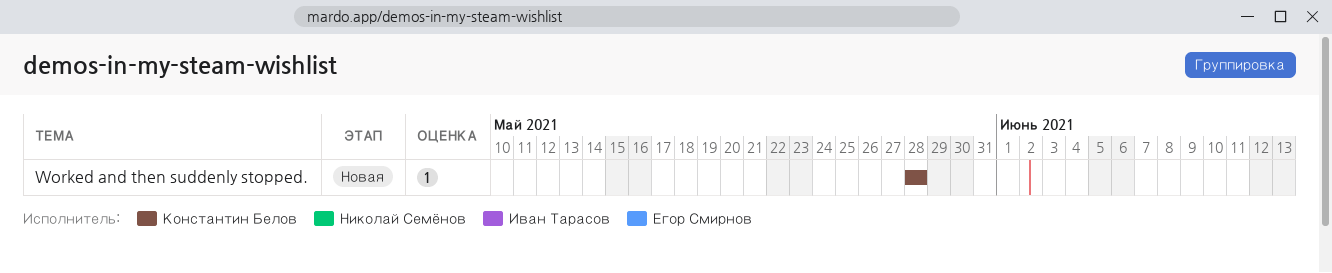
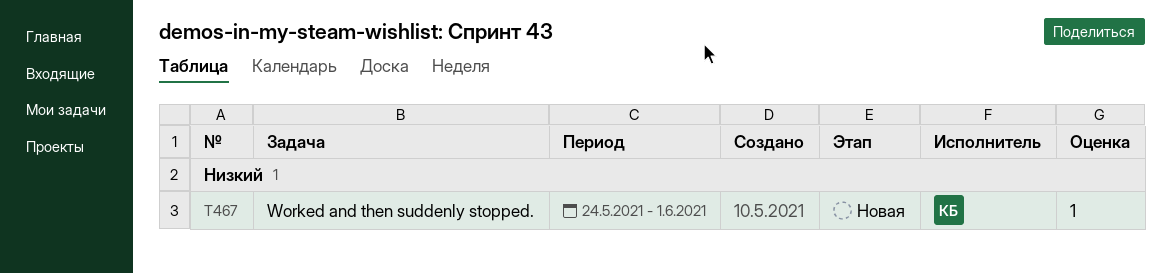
Worked and then suddenly stopped., start: May 28 -> May 24
Worked and then suddenly stopped., due: May 28 -> Jun 1

